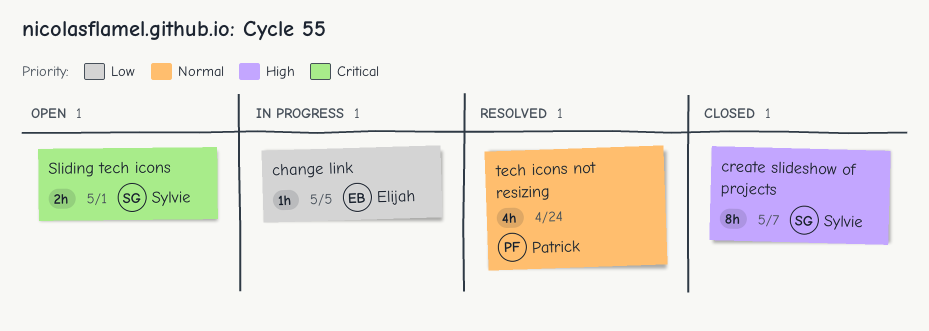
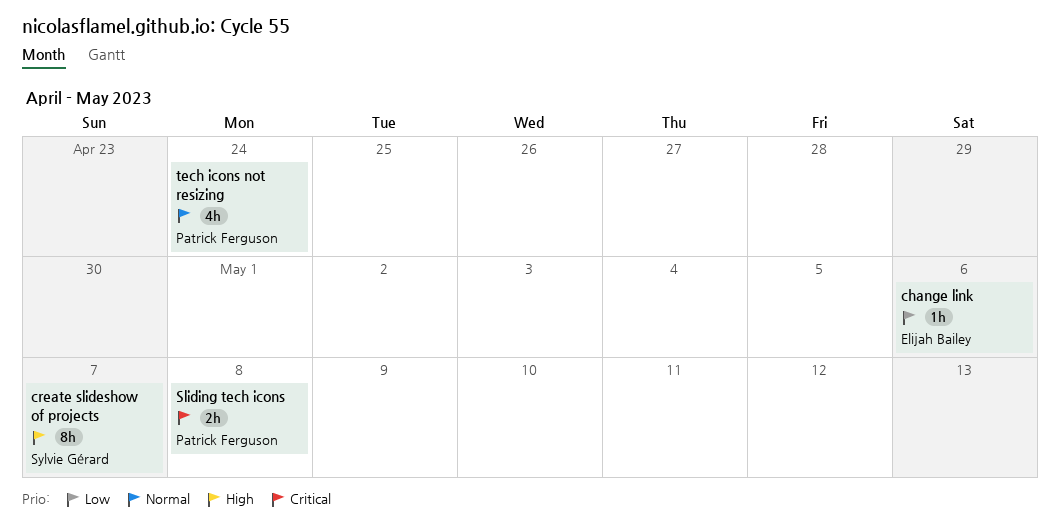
change link, due: May 5 -> May 6
Sliding tech icons, owner: Sylvie Gérard -> Patrick Ferguson
Sliding tech icons, due: May 1 -> May 8

